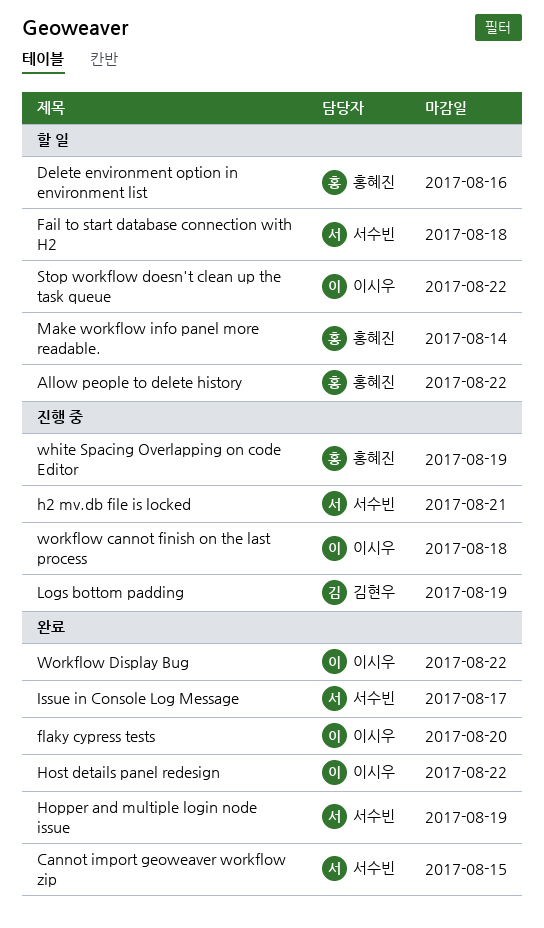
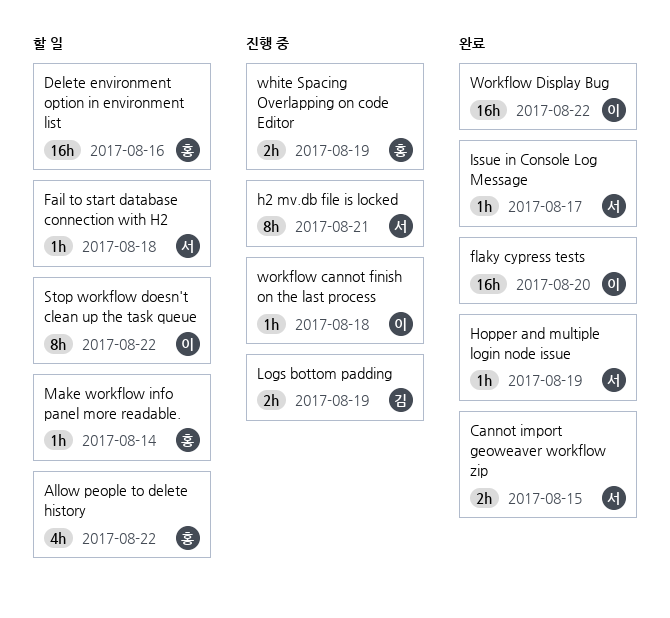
Host details panel redesign: present -> none

